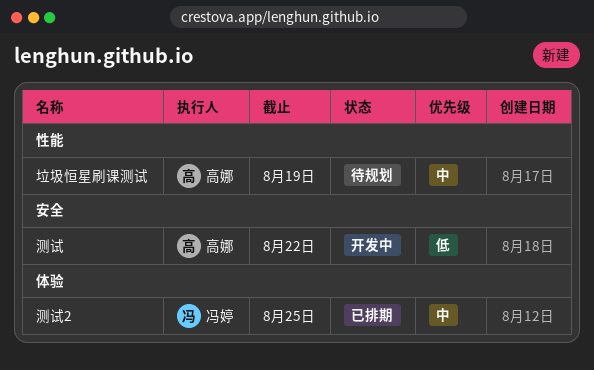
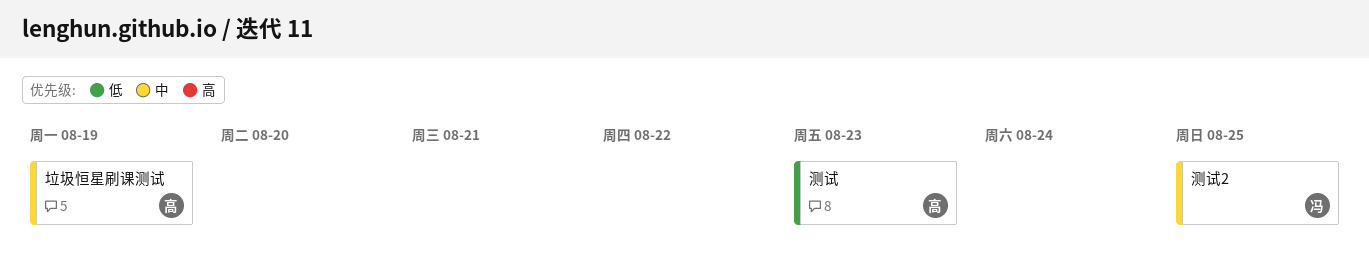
测试, due: Aug 22 -> Aug 23

